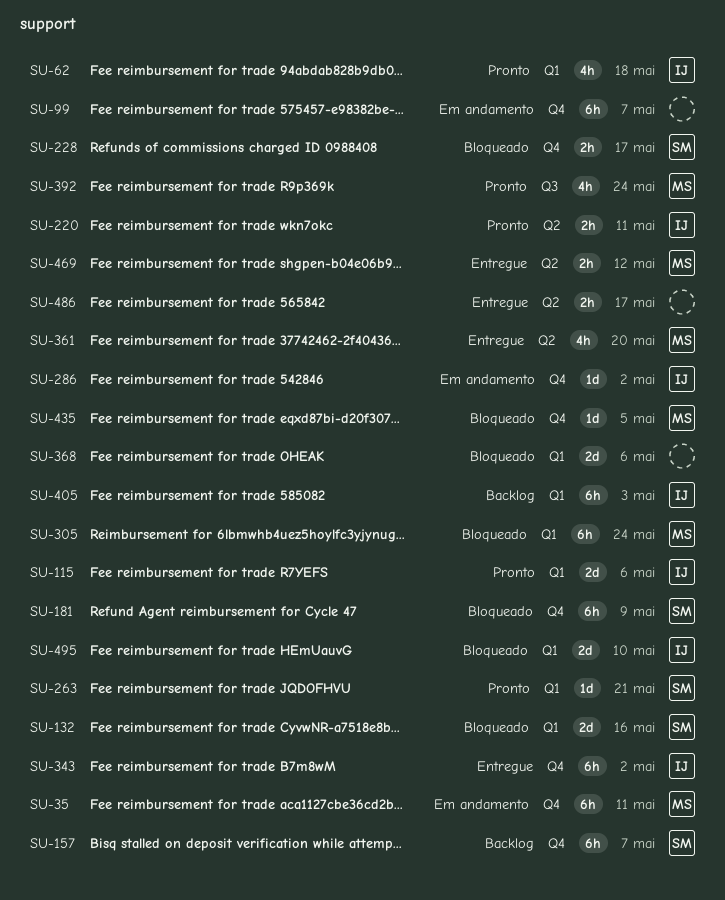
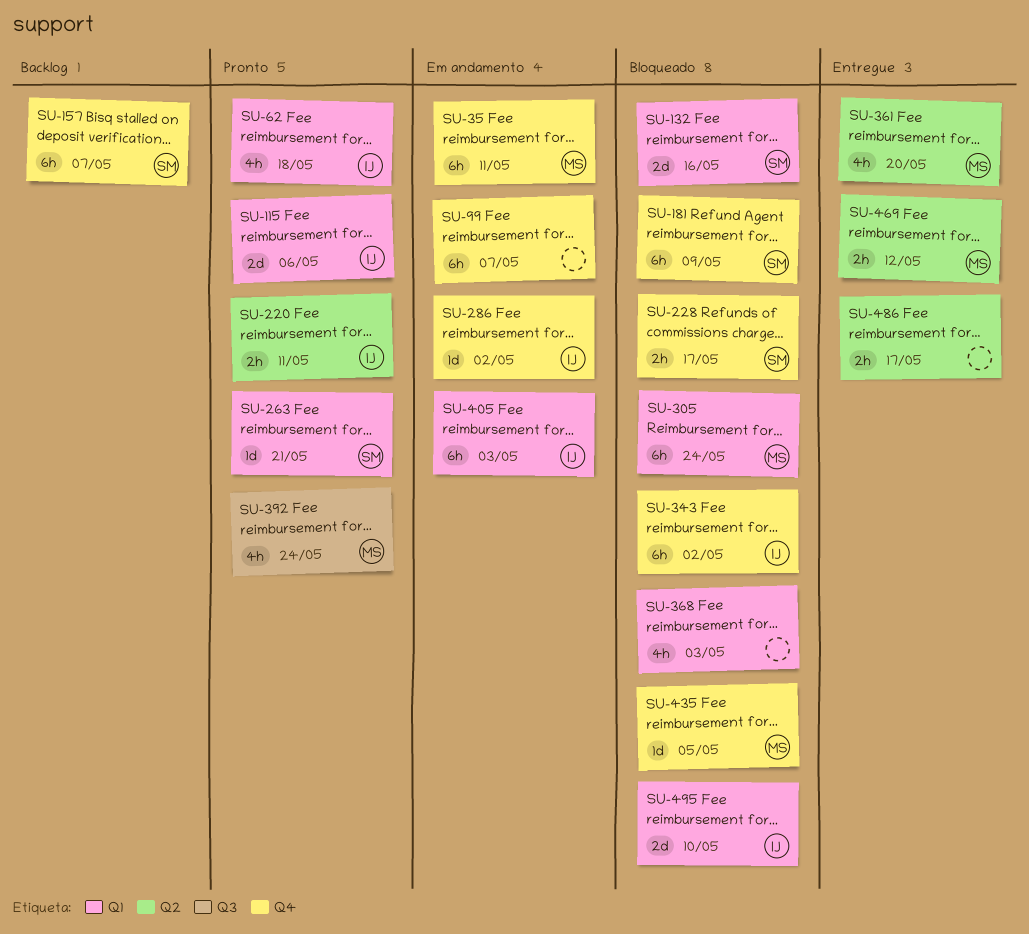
SU-343, status: Entregue -> Bloqueado
SU-368, estimate: 2d -> 4h
SU-368, due: May 6 -> May 3
SU-405, status: Backlog -> Em andamento

